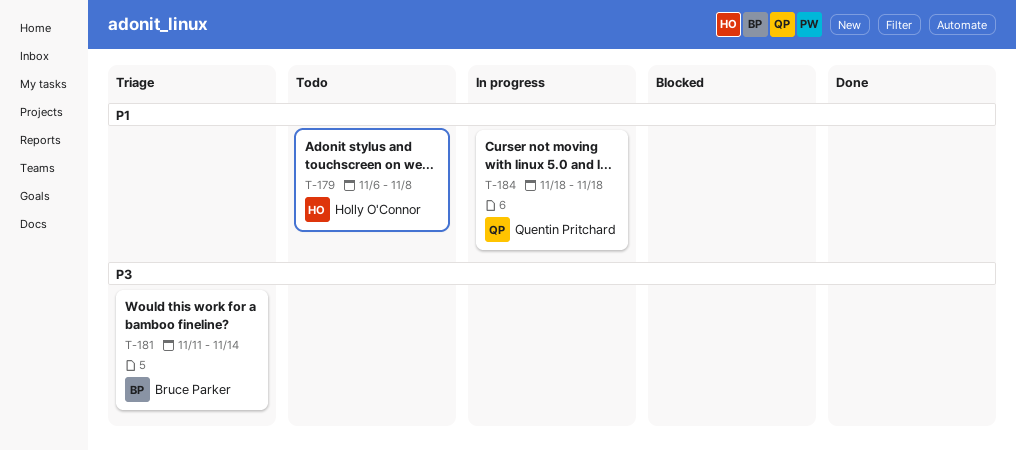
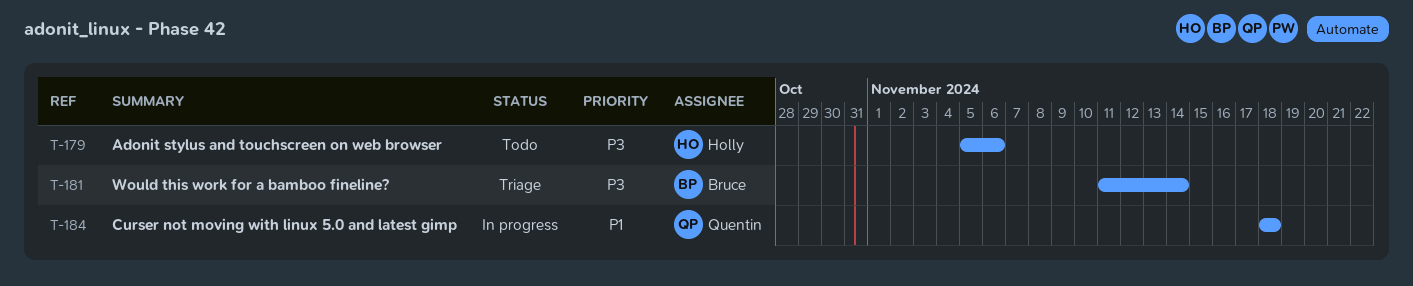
T-179, priority: P1 -> P3
T-179, start: Nov 6 -> Nov 5
T-179, due: Nov 8 -> Nov 6

